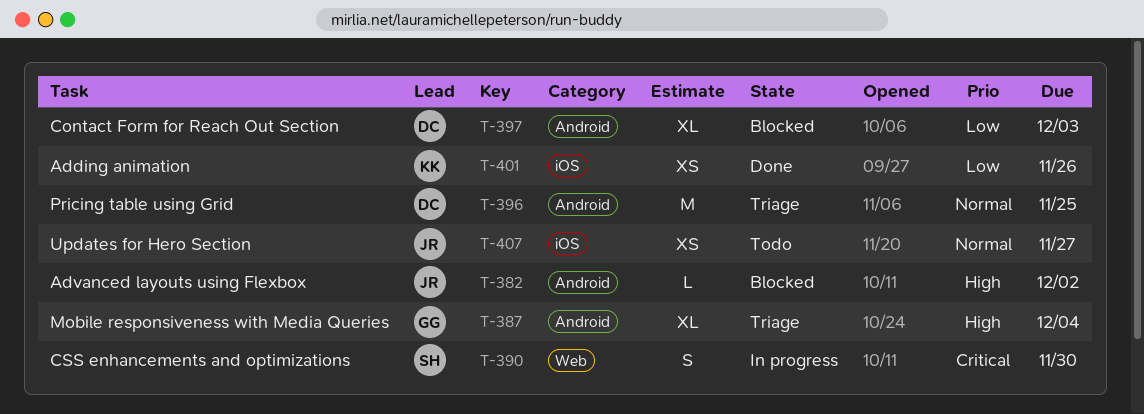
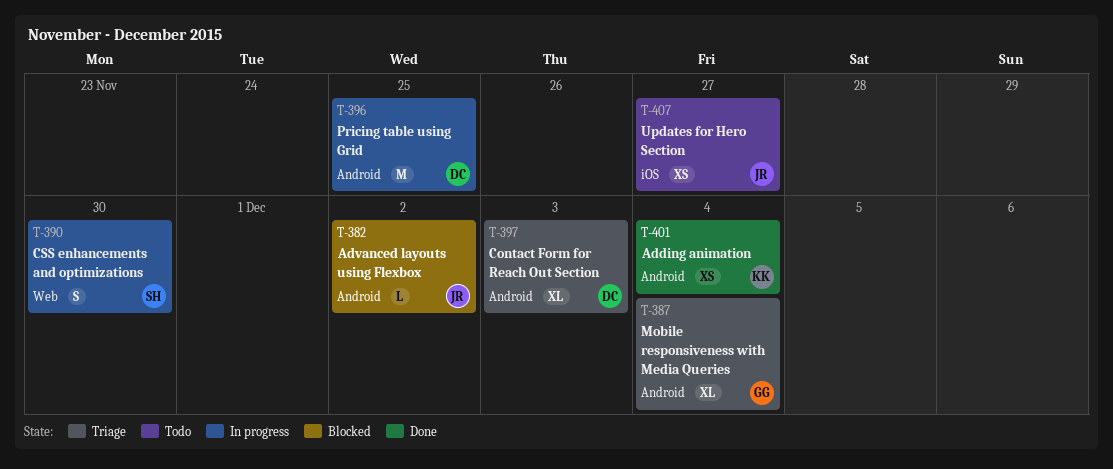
T-396, status: Triage -> In progress
T-397, status: Blocked -> Triage
T-401, label: iOS -> Android
T-401, due: Nov 26 -> Dec 4

